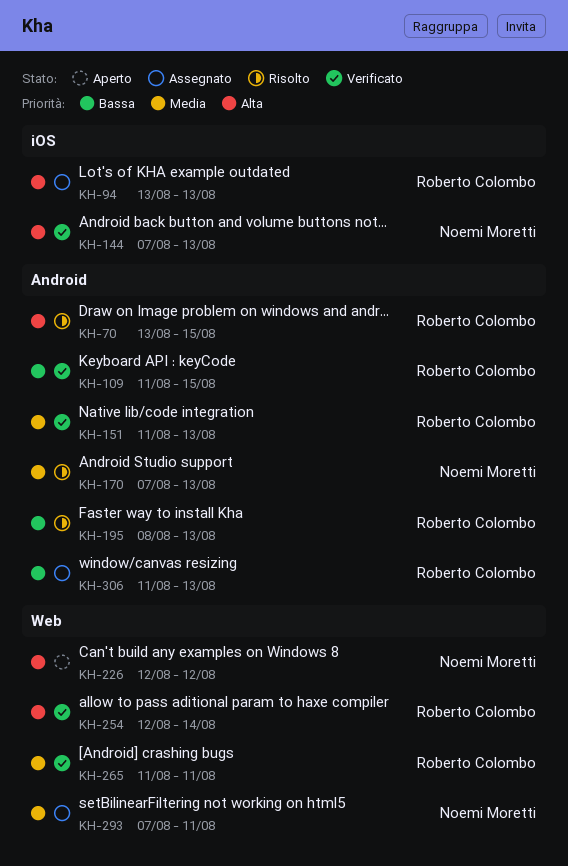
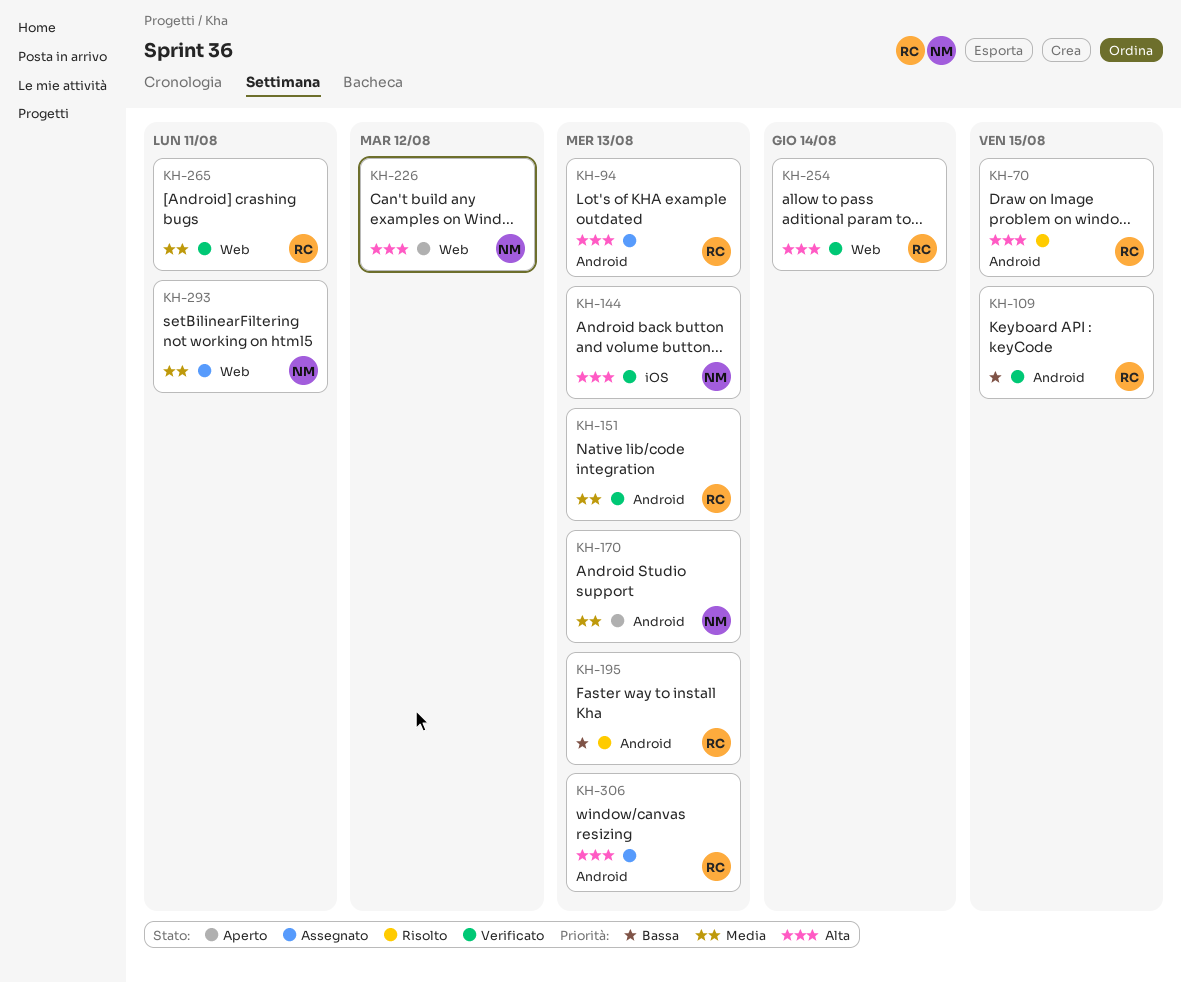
KH-94, label: iOS -> Android
KH-170, status: Risolto -> Aperto
KH-306, priority: Bassa -> Alta

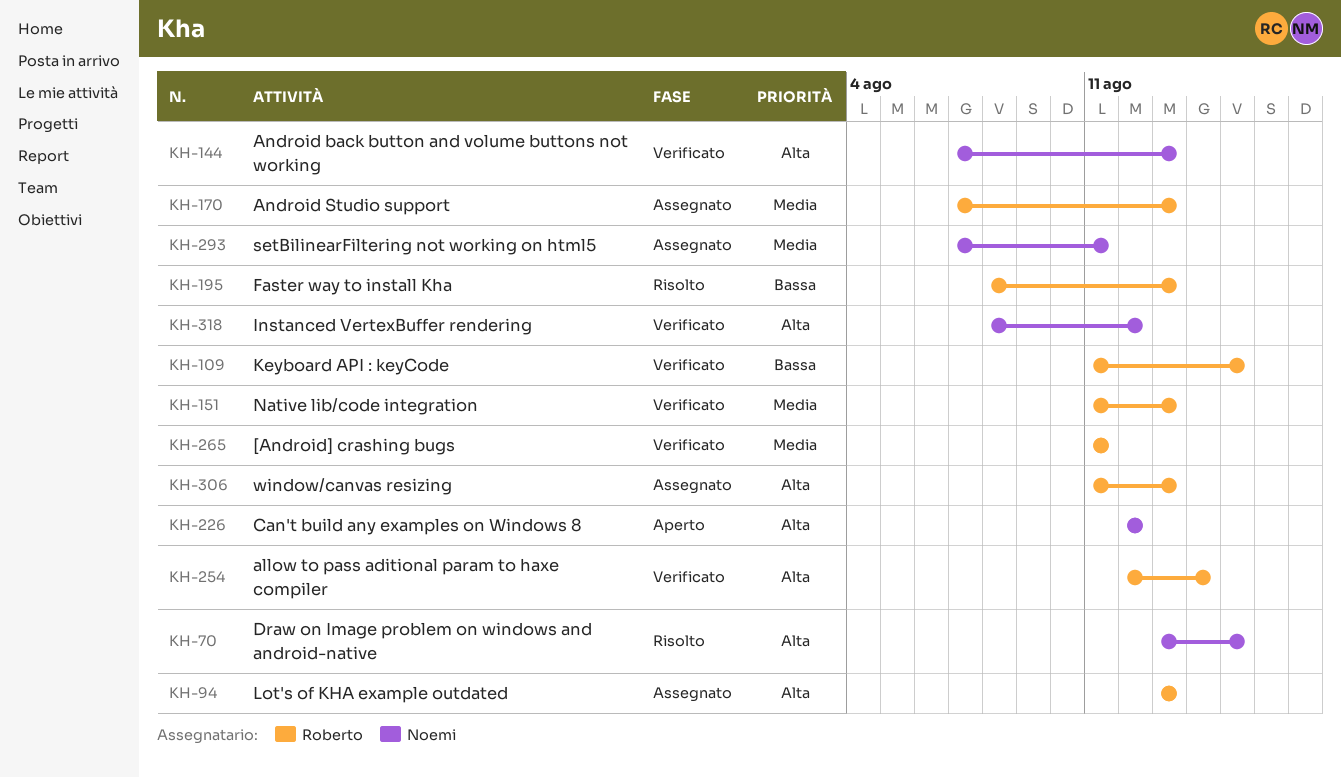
KH-70, owner: Roberto -> Noemi
KH-170, status: Aperto -> Assegnato
KH-170, owner: Noemi -> Roberto
KH-318: none -> present

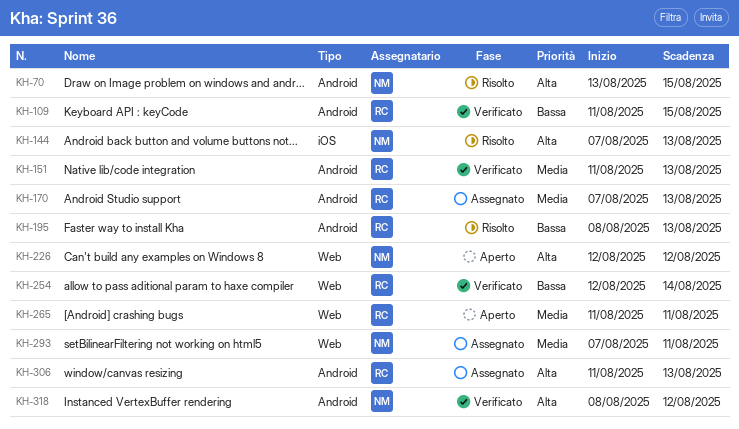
KH-94: present -> none
KH-144, status: Verificato -> Risolto
KH-254, priority: Alta -> Bassa
KH-265, status: Verificato -> Aperto

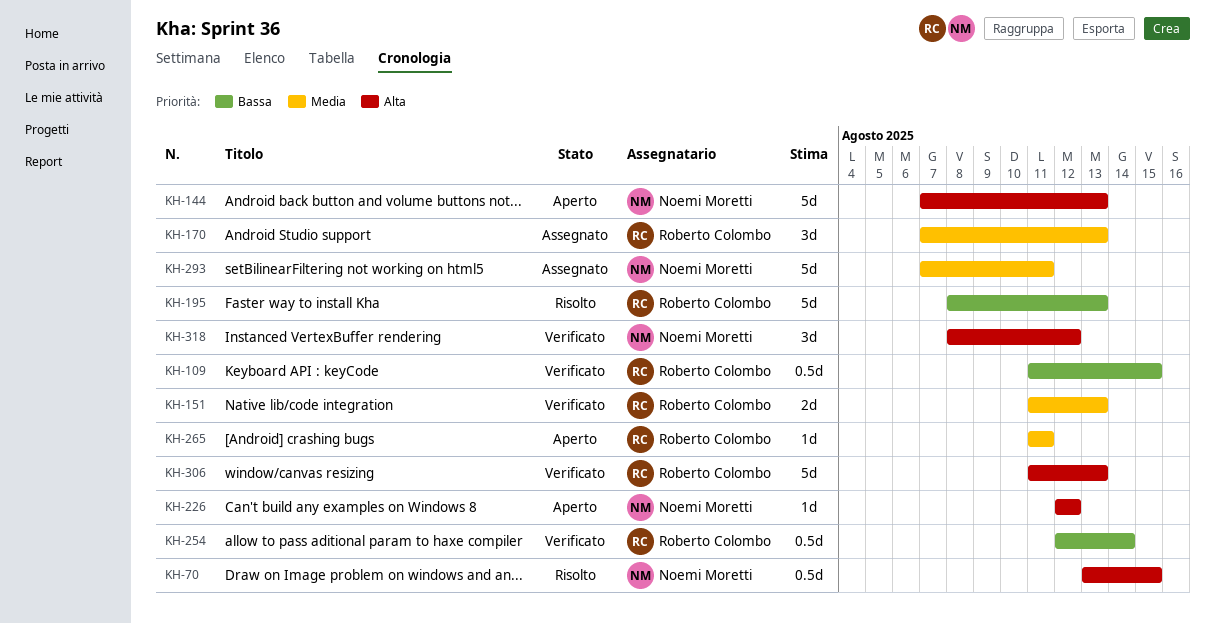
KH-144, status: Risolto -> Aperto
KH-306, status: Assegnato -> Verificato

